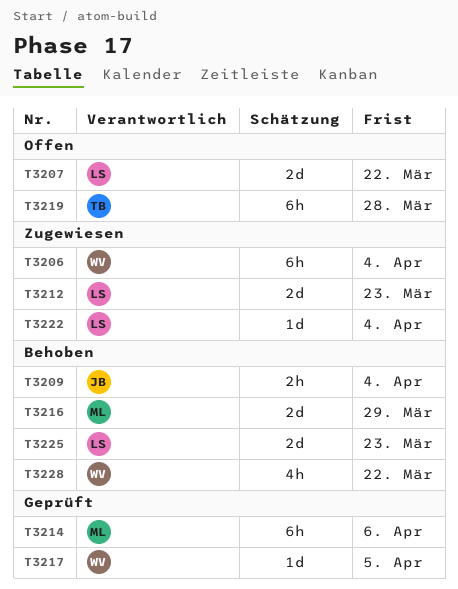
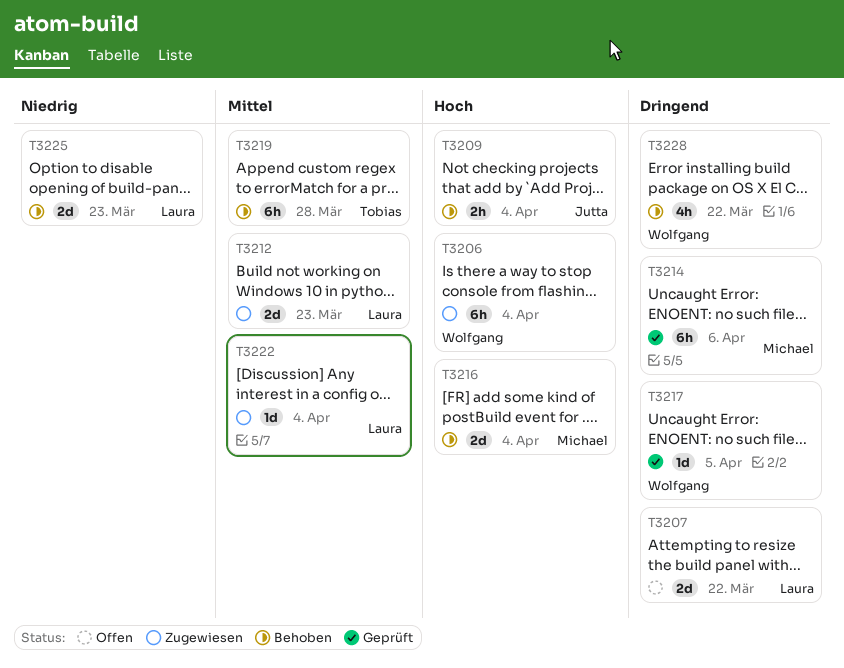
T3216, due: Mar 29 -> Apr 4
T3219, status: Offen -> Behoben

